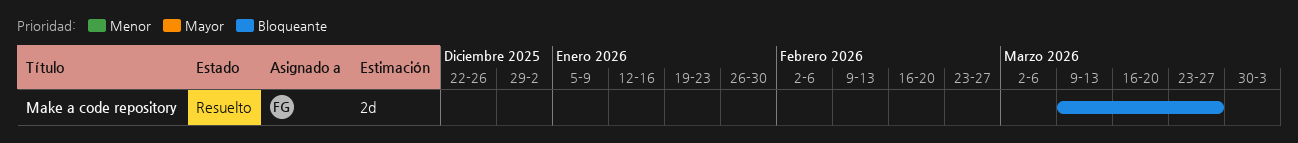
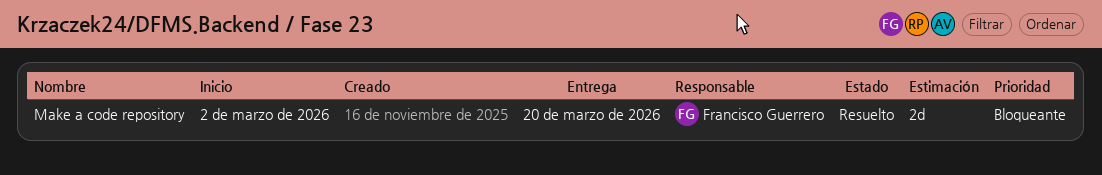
Make a code repository, start: Mar 9 -> Mar 2
Make a code repository, due: Mar 27 -> Mar 20

